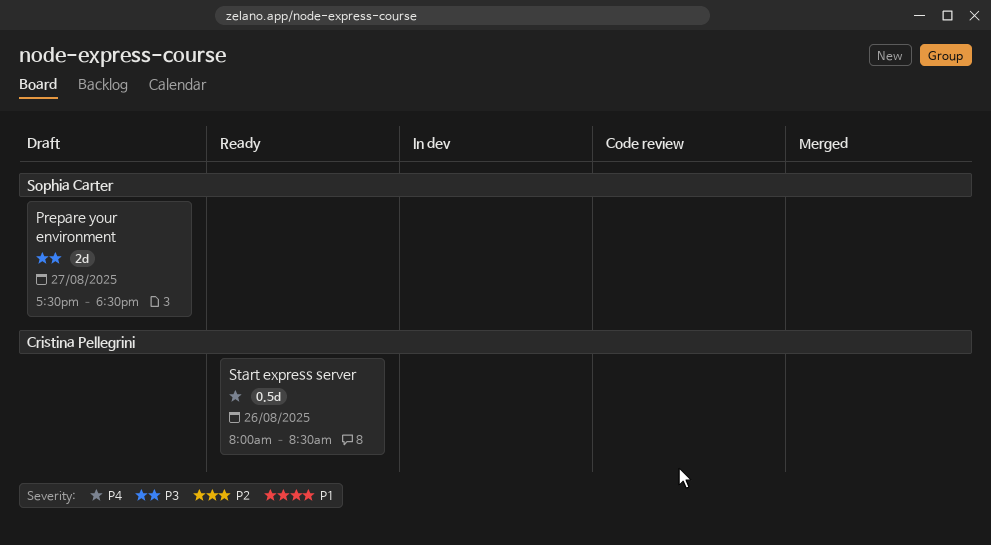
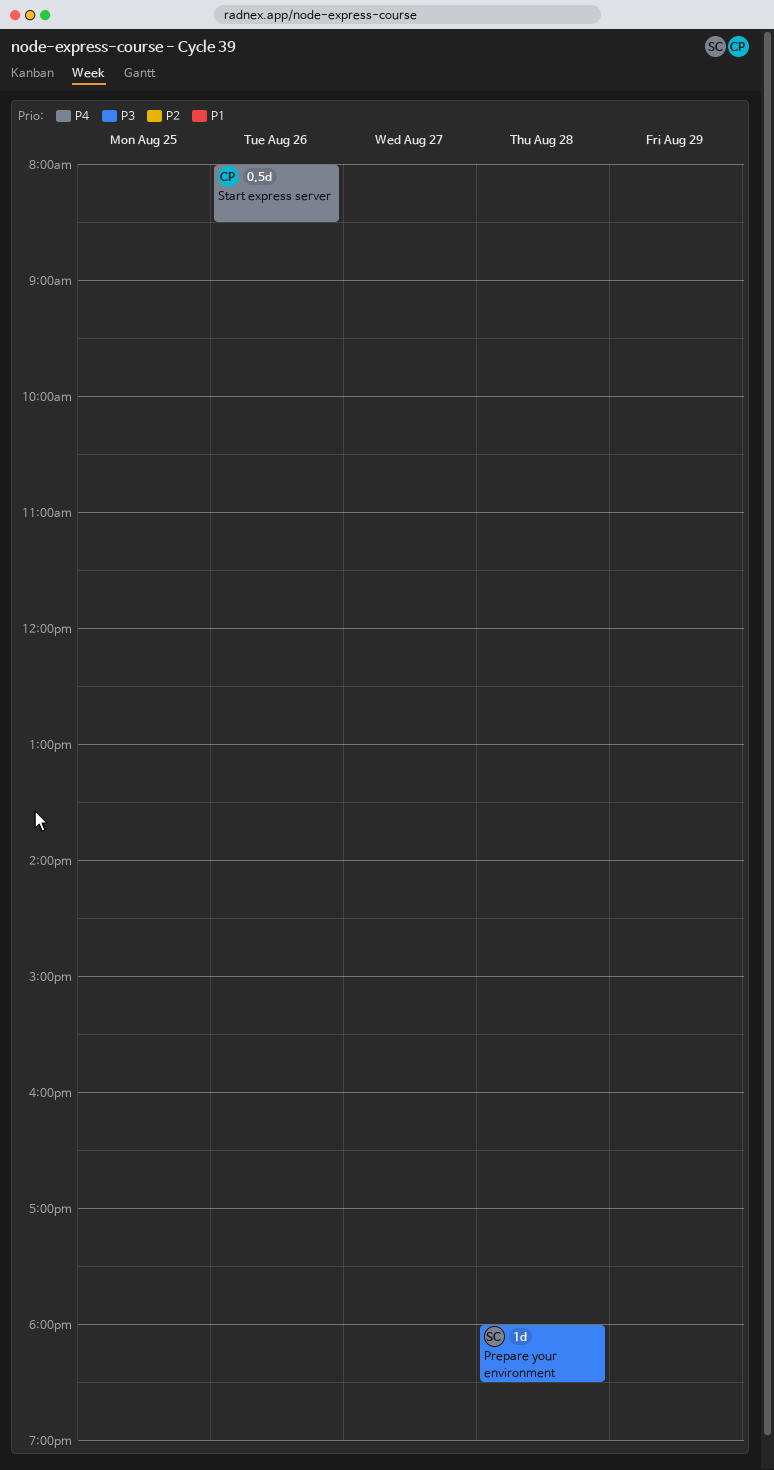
Prepare your environment, estimate: 2d -> 1d
Prepare your environment, day: Aug 27 -> Aug 28
Prepare your environment, begins: 17:30 -> 18:00

